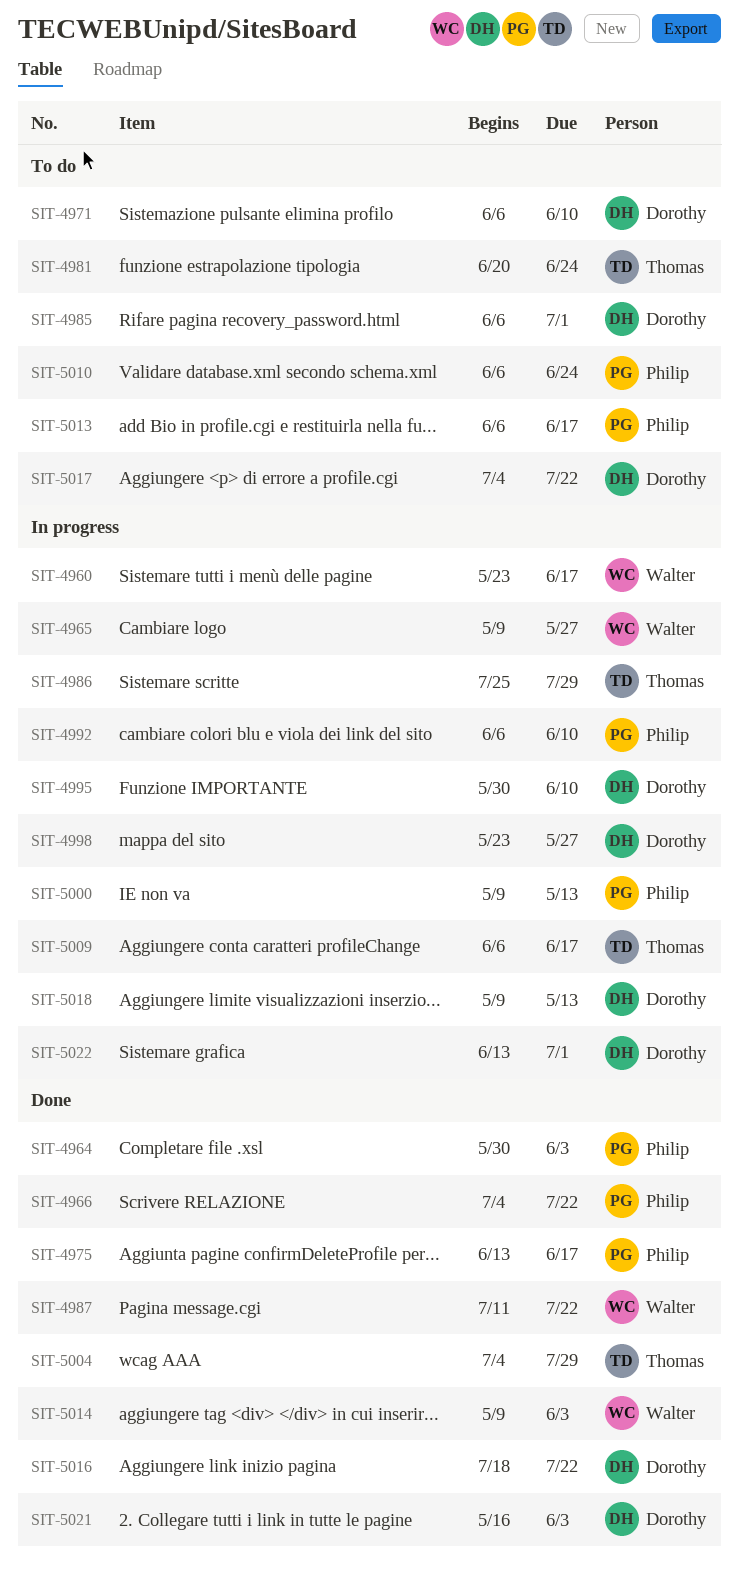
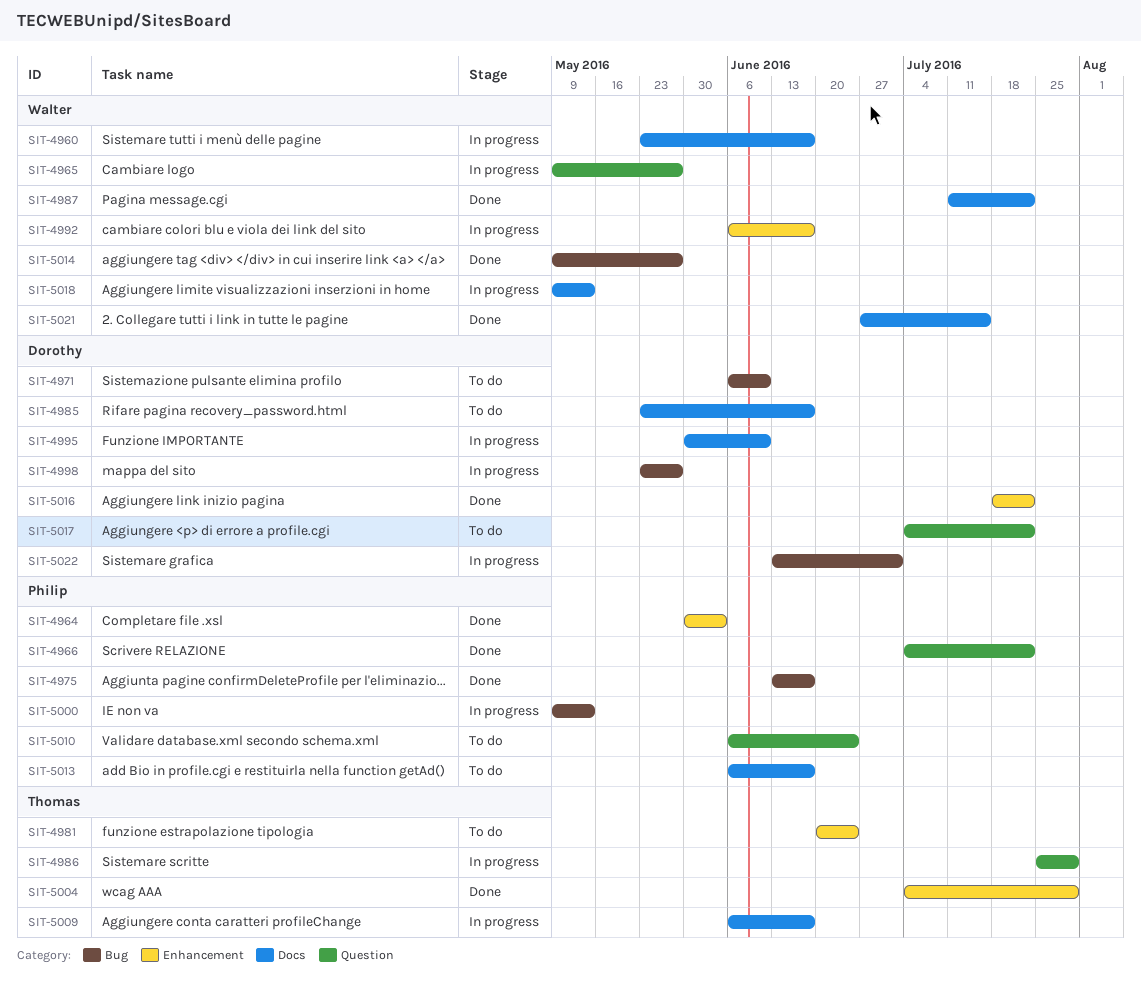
SIT-4985, start: Jun 6 -> May 23
SIT-4985, due: Jul 1 -> Jun 17
SIT-4992, owner: Philip -> Walter
SIT-4992, due: Jun 10 -> Jun 17
SIT-5014, due: Jun 3 -> May 27
SIT-5018, owner: Dorothy -> Walter
SIT-5021, owner: Dorothy -> Walter
SIT-5021, start: May 16 -> Jun 27
SIT-5021, due: Jun 3 -> Jul 15

